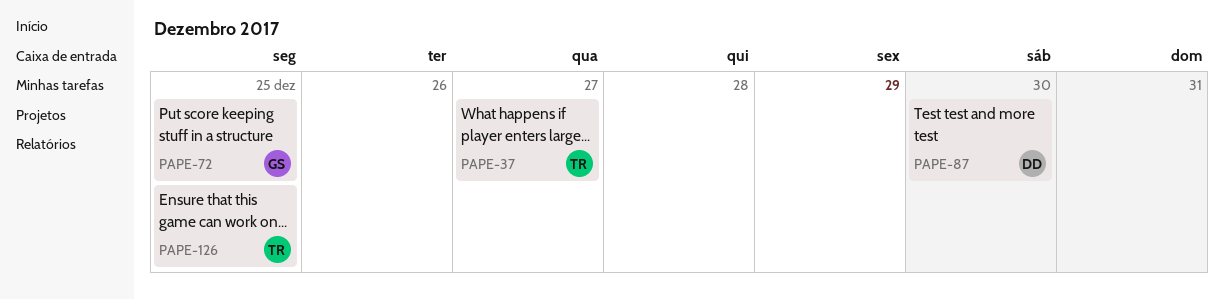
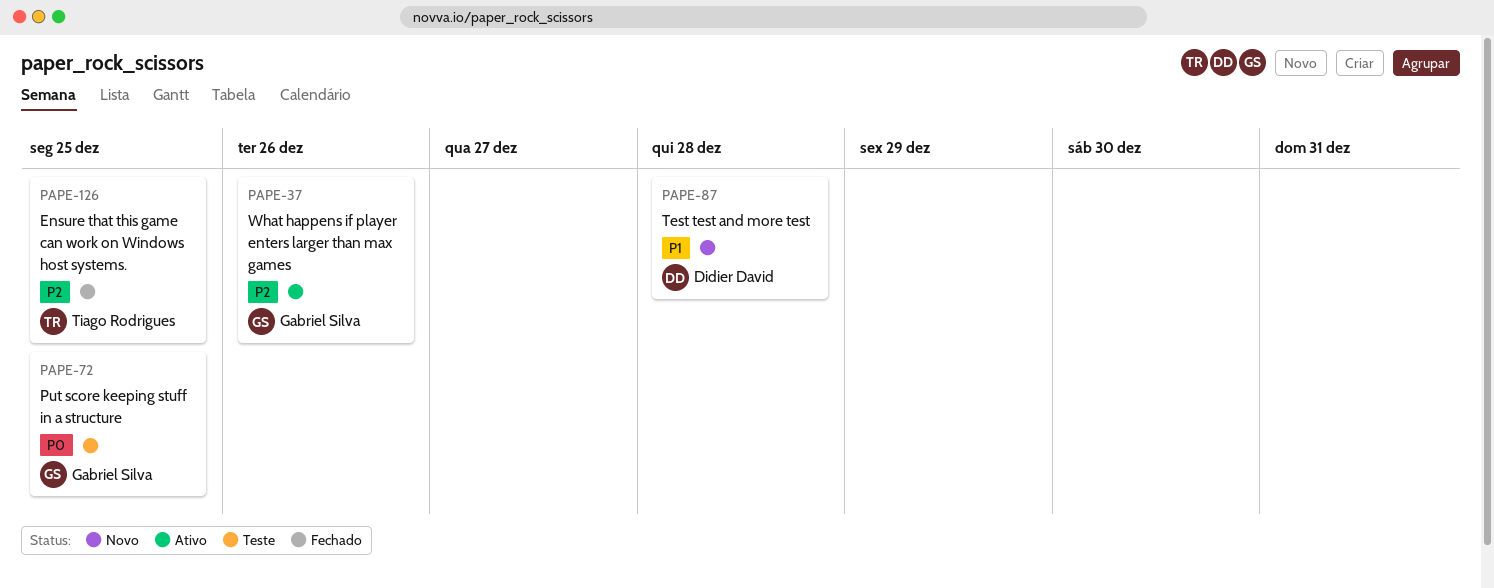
PAPE-37, owner: Tiago Rodrigues -> Gabriel Silva
PAPE-37, due: Dec 27 -> Dec 26
PAPE-87, due: Dec 30 -> Dec 28

